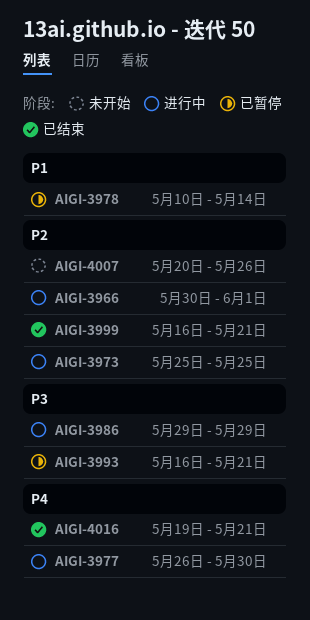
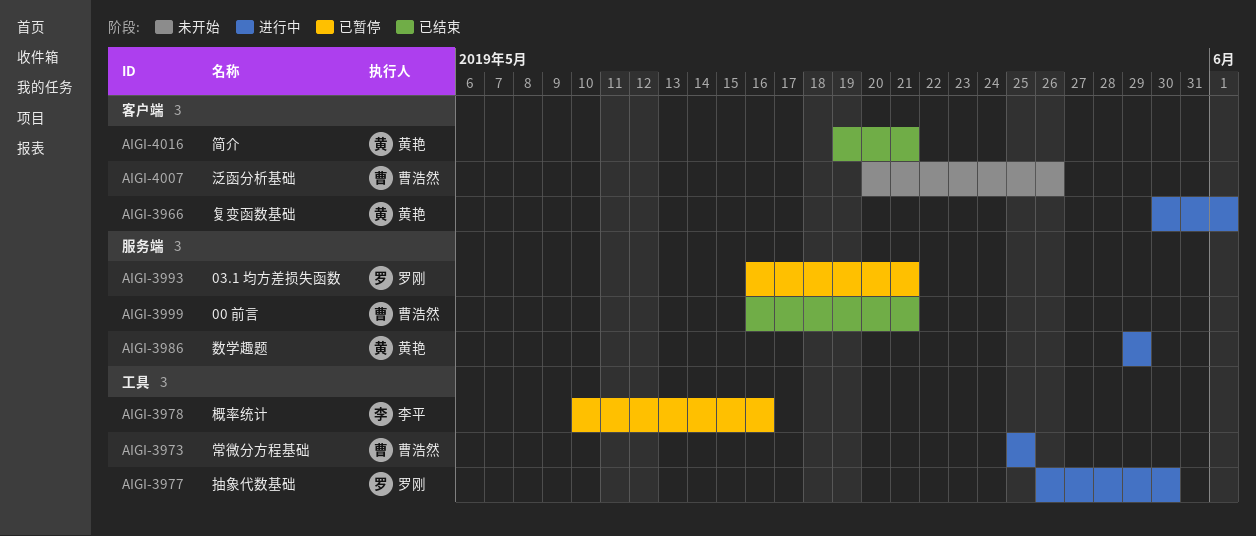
AIGI-3978, due: May 14 -> May 16

